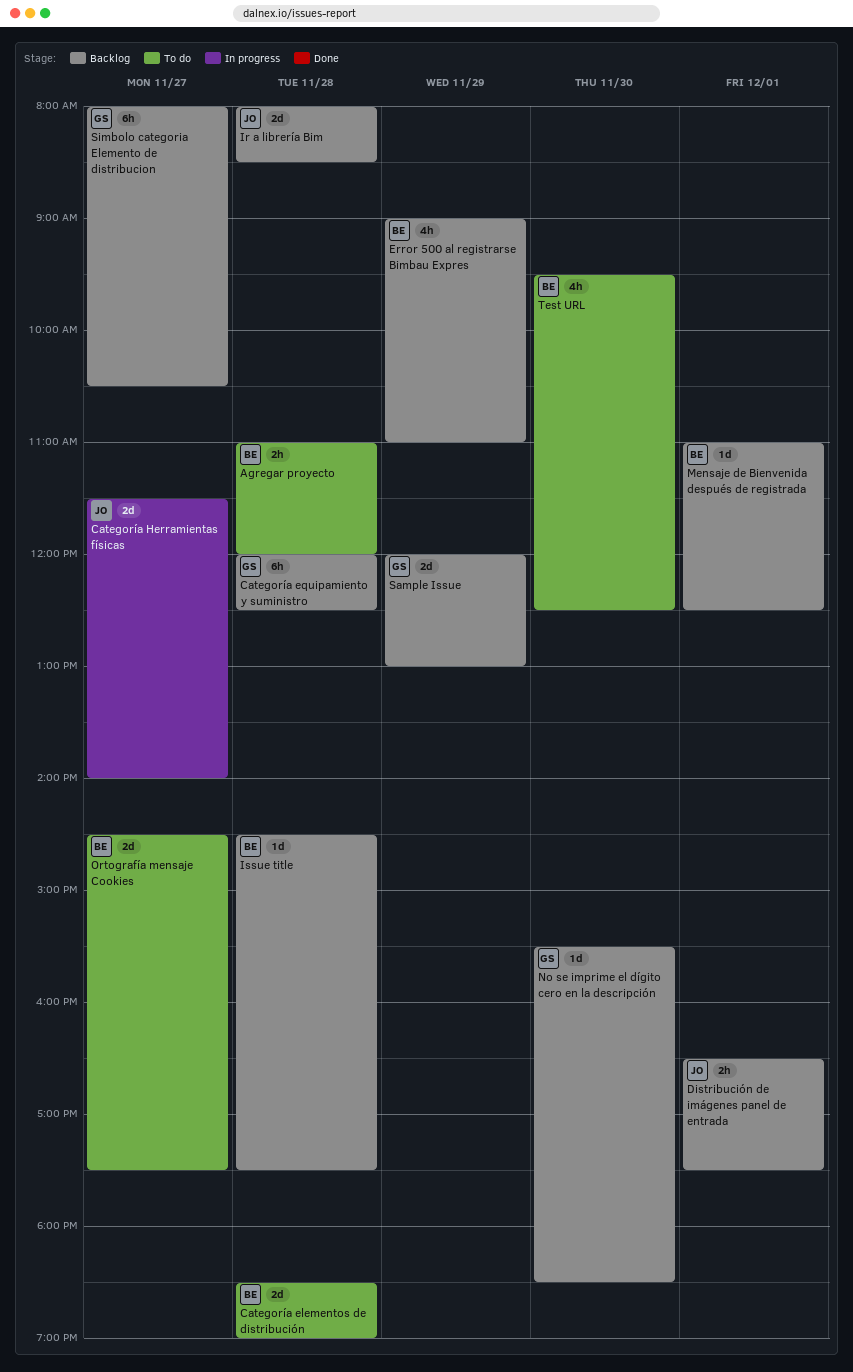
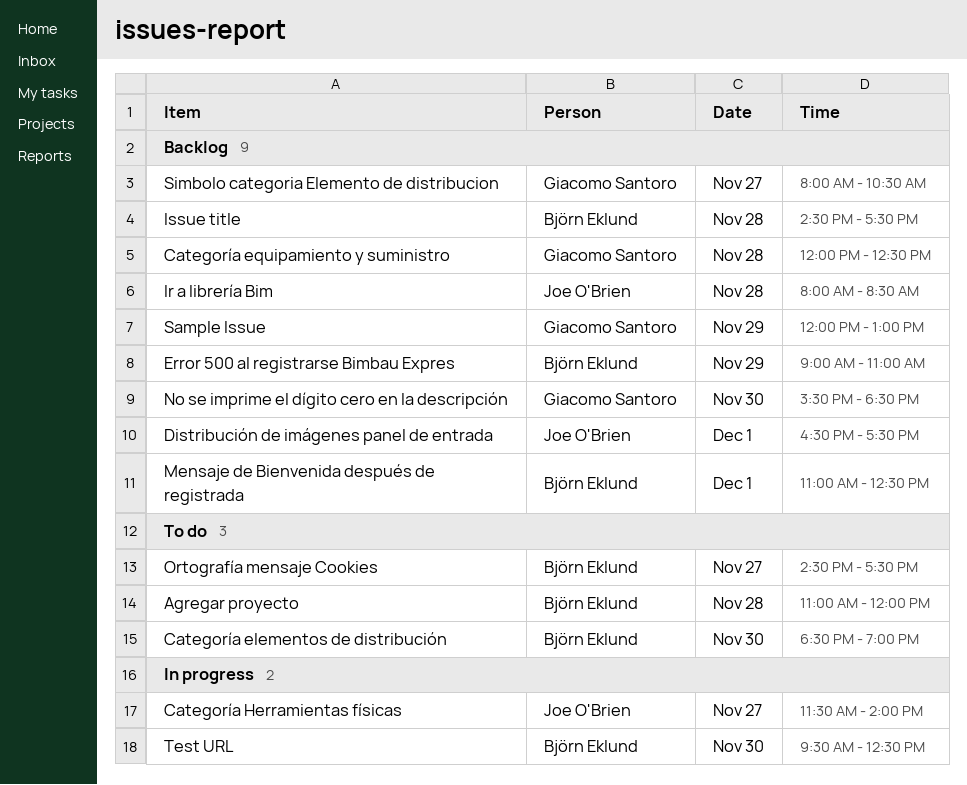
Categoría elementos de distribución, day: Nov 28 -> Nov 30
Test URL, status: To do -> In progress

